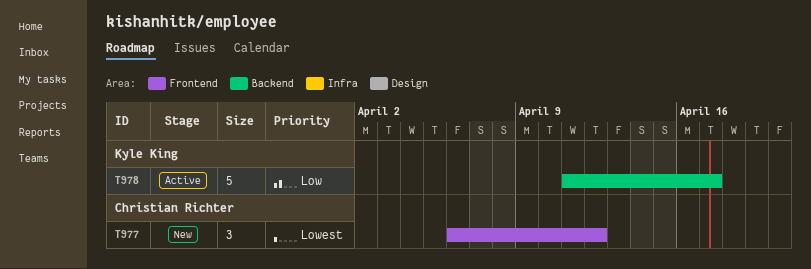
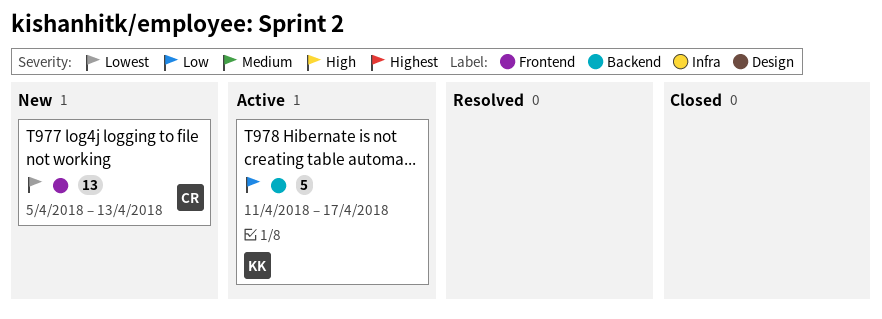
T977, estimate: 3 -> 13
T977, start: Apr 6 -> Apr 5
T977, due: Apr 12 -> Apr 13

